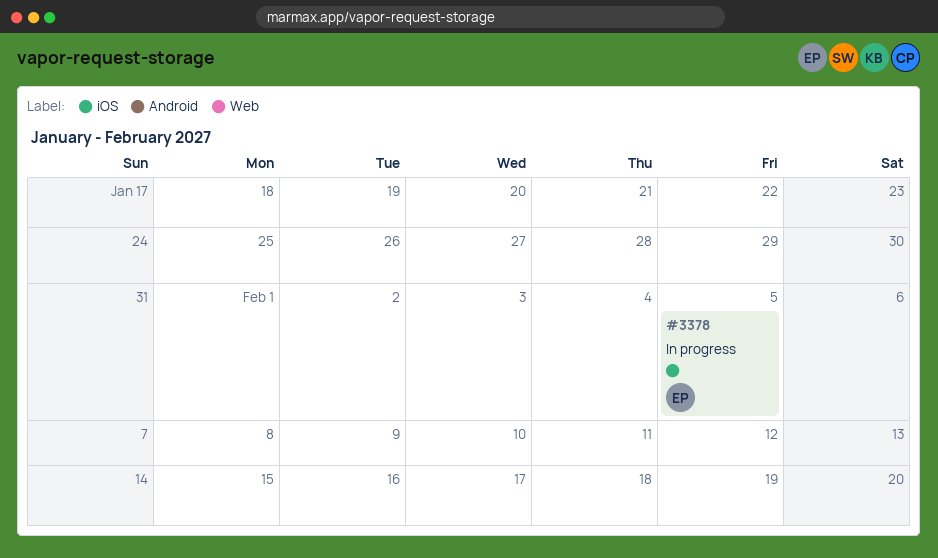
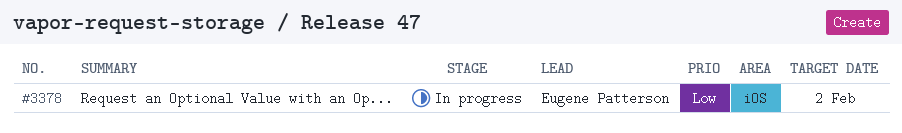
#3378, due: Feb 5 -> Feb 2

